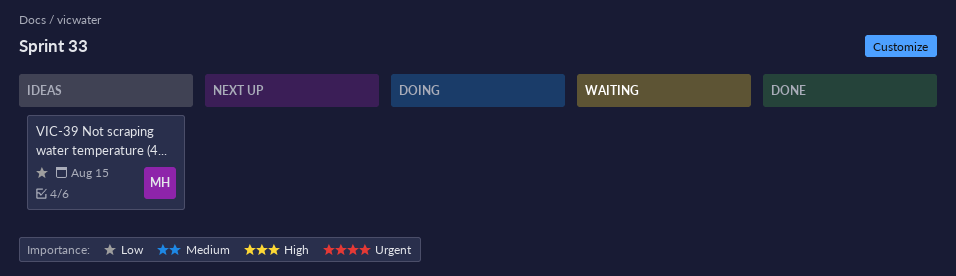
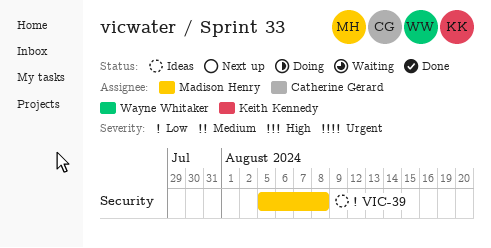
VIC-39, due: Aug 15 -> Aug 8

